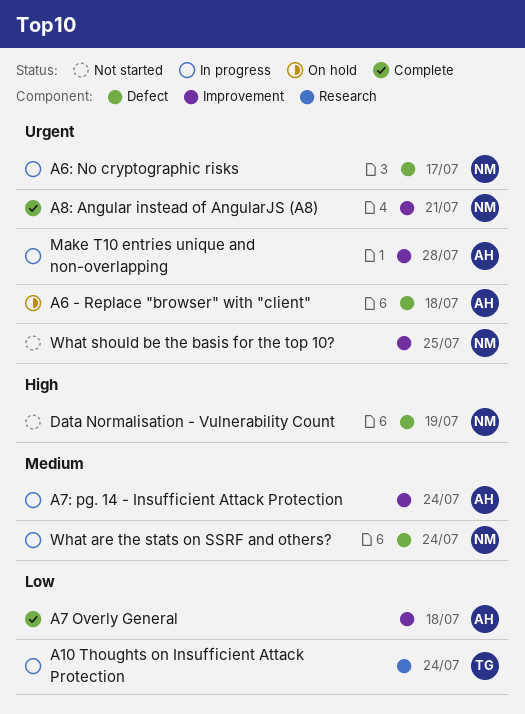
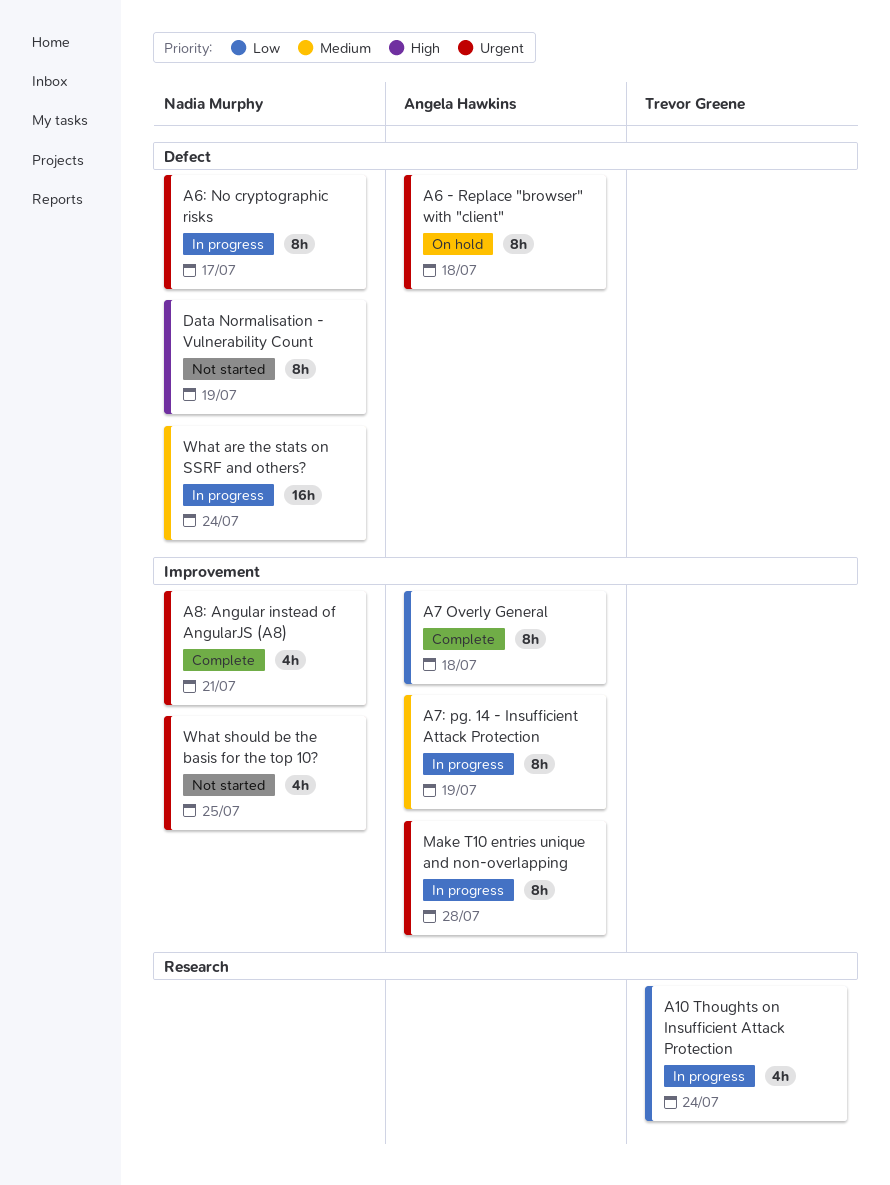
A7: pg. 14 - Insufficient Attack Protection, due: Jul 24 -> Jul 19

